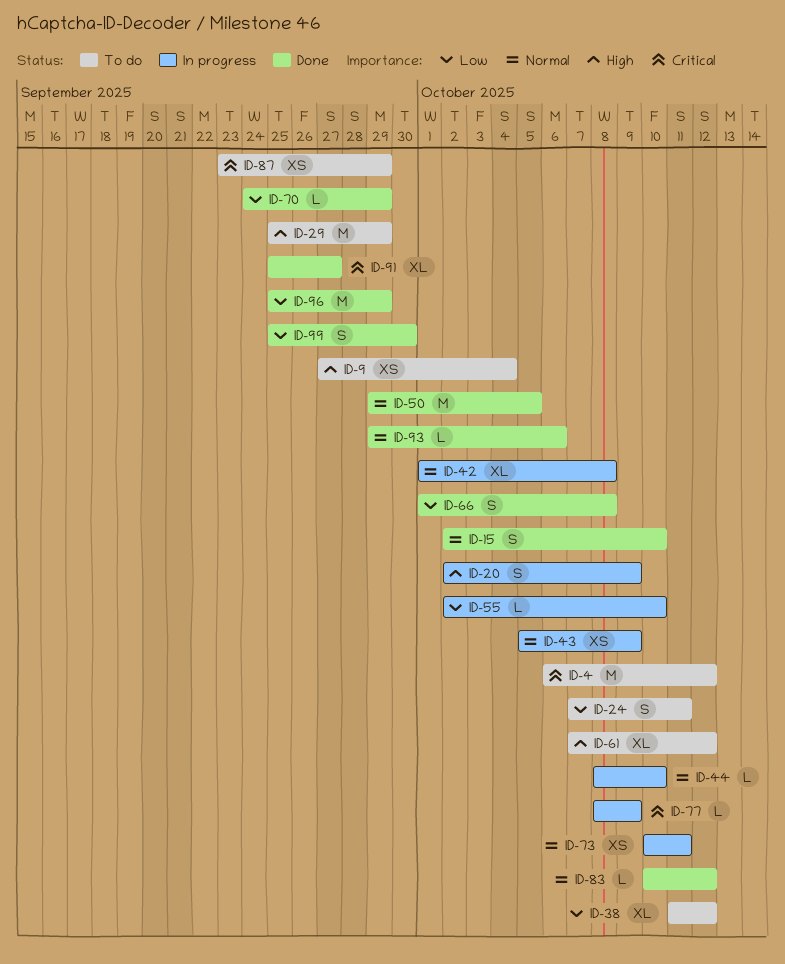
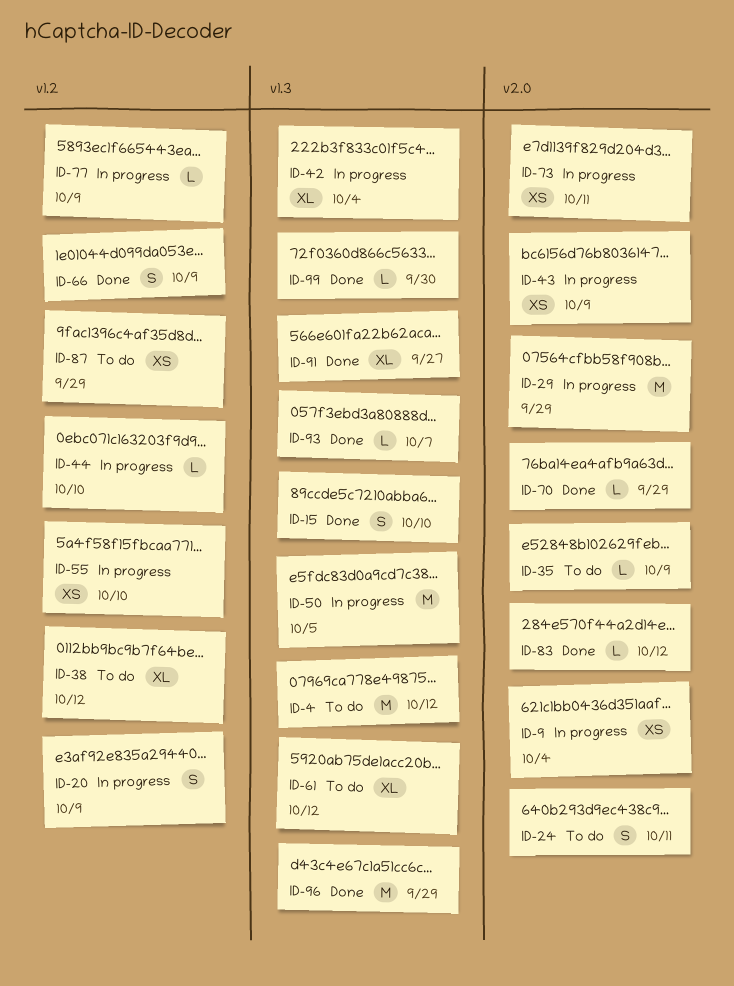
ID-9, status: To do -> In progress
ID-29, status: To do -> In progress
ID-35: none -> present
ID-42, due: Oct 8 -> Oct 4
ID-50, status: Done -> In progress
ID-55, estimate: L -> XS
ID-66, due: Oct 8 -> Oct 9
ID-93, due: Oct 6 -> Oct 7
ID-99, estimate: S -> L

